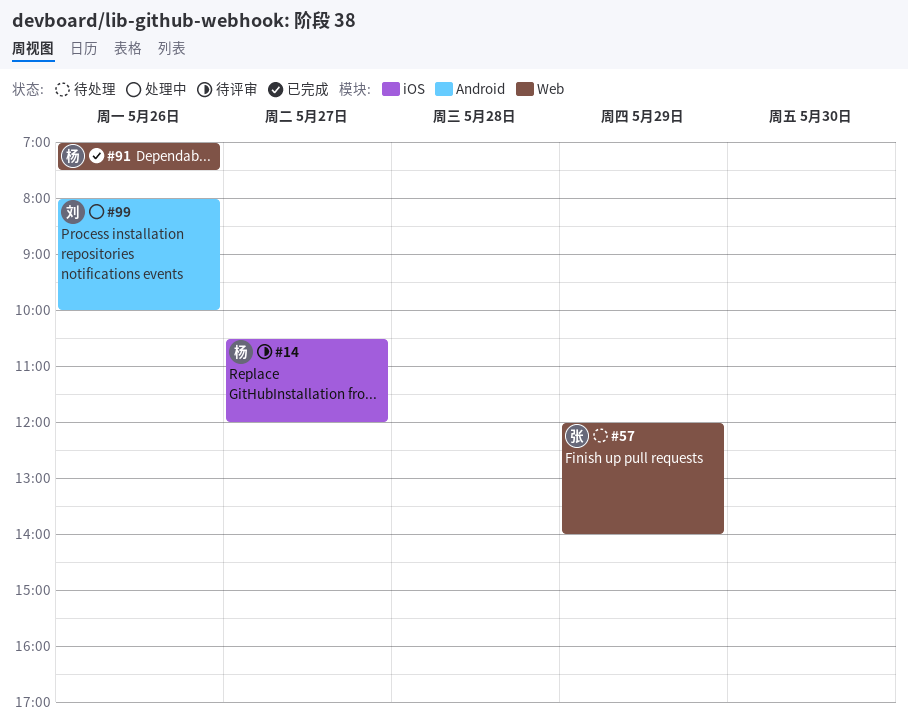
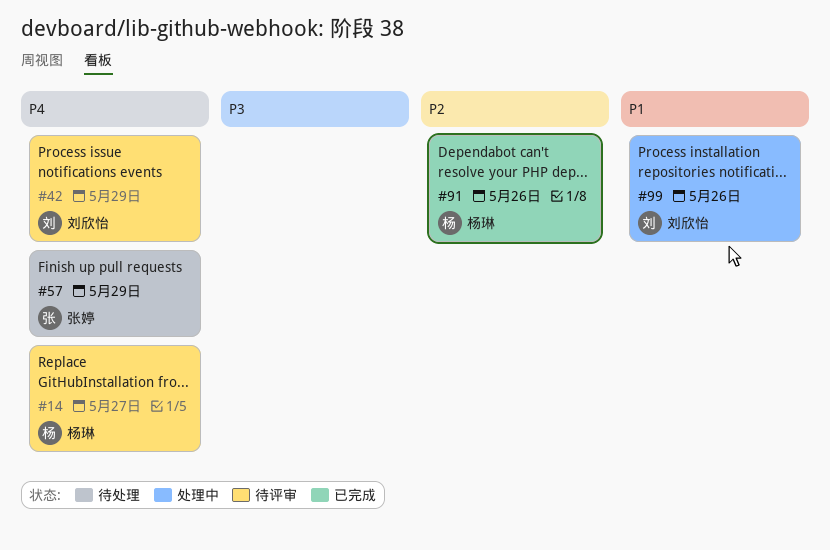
#42: none -> present

